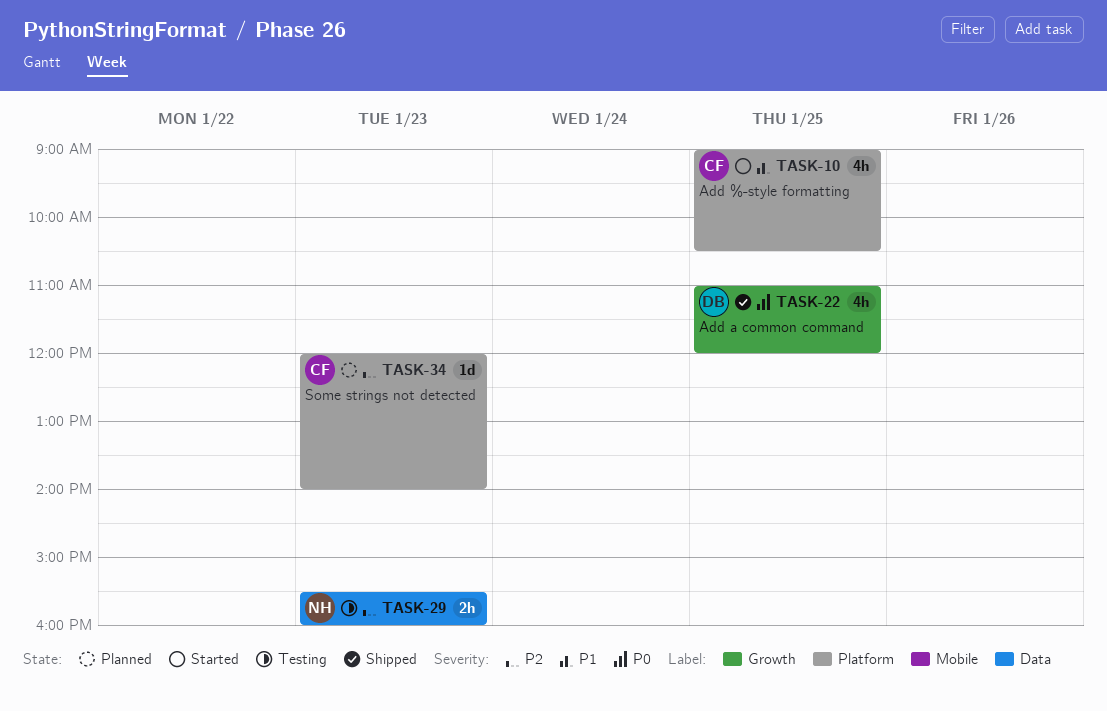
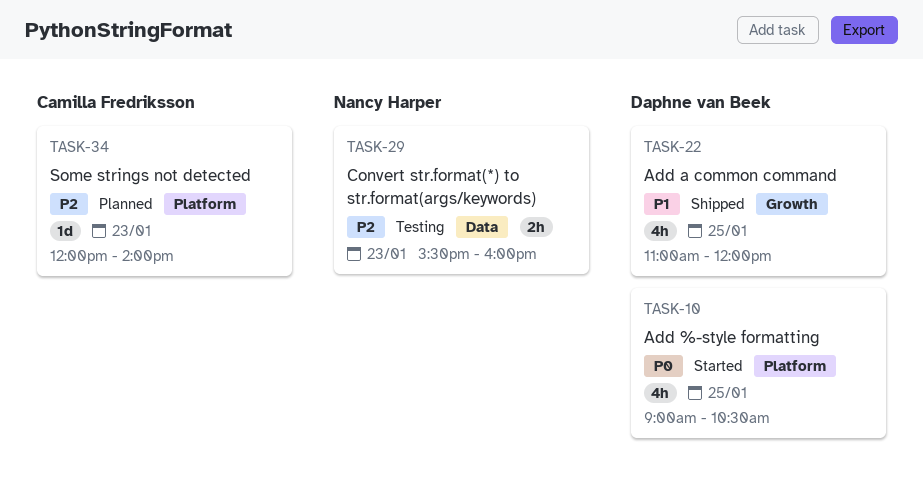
TASK-10, owner: Camilla Fredriksson -> Daphne van Beek
TASK-10, priority: P1 -> P0
TASK-22, priority: P0 -> P1

